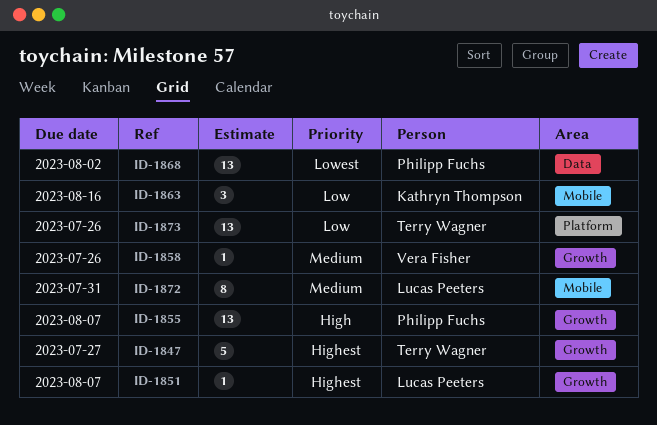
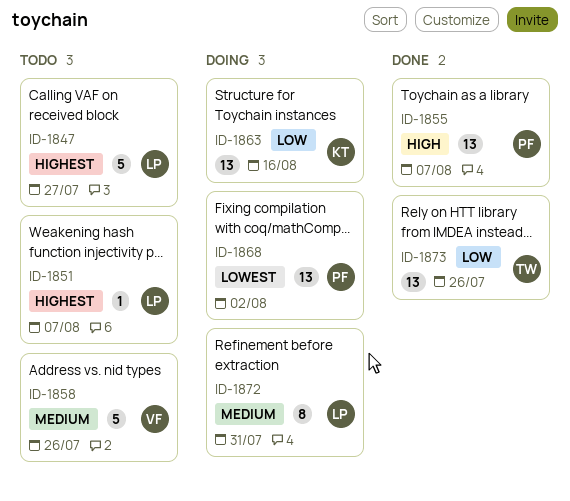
ID-1847, owner: Terry Wagner -> Lucas Peeters
ID-1858, estimate: 1 -> 5
ID-1863, estimate: 3 -> 13

